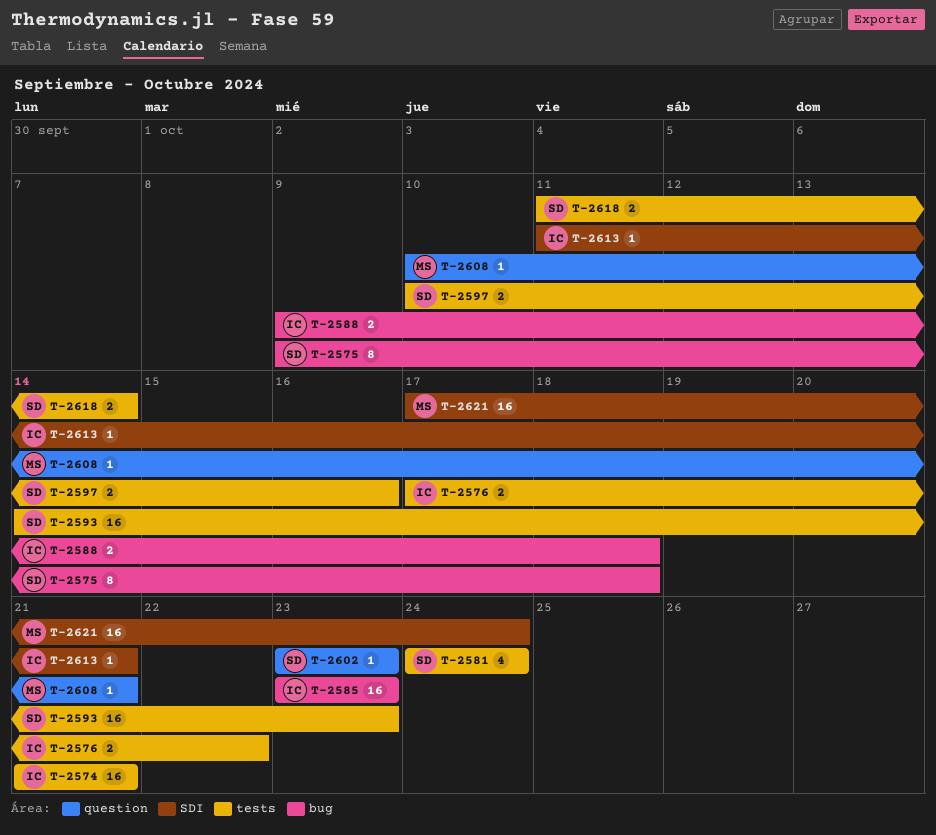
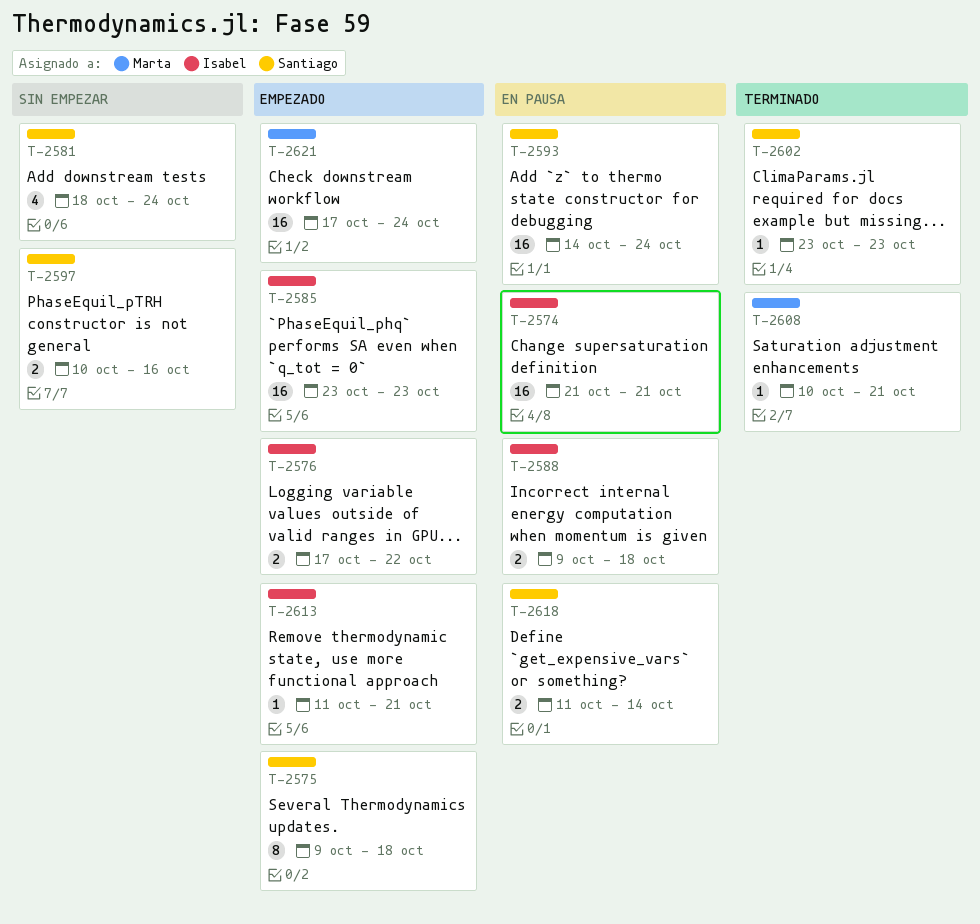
T-2581, start: Oct 24 -> Oct 18
T-2593, due: Oct 23 -> Oct 24

